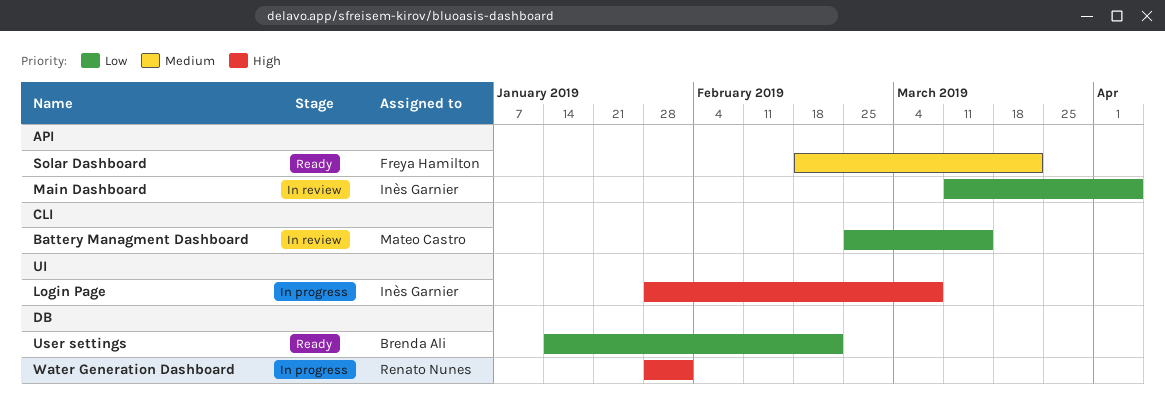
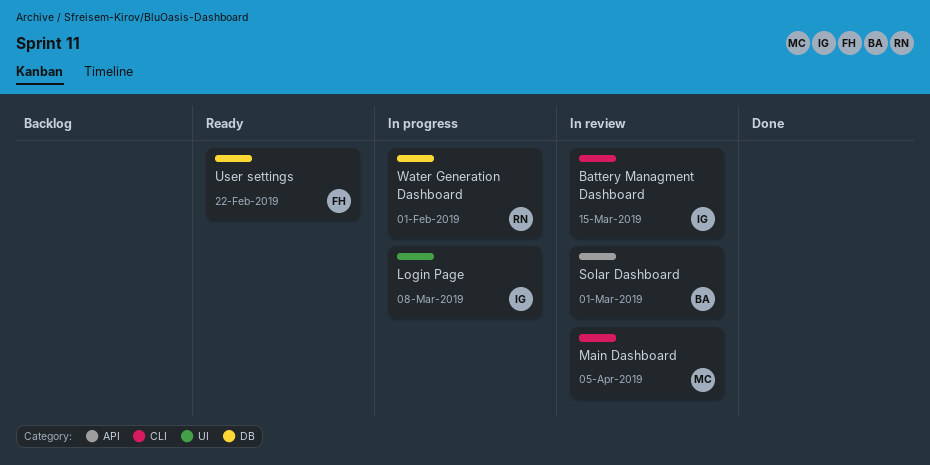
Battery Managment Dashboard, owner: Mateo Castro -> Inès Garnier
Main Dashboard, owner: Inès Garnier -> Mateo Castro
Main Dashboard, label: API -> CLI
Solar Dashboard, status: Ready -> In review
Solar Dashboard, owner: Freya Hamilton -> Brenda Ali
Solar Dashboard, due: Mar 22 -> Mar 1
User settings, owner: Brenda Ali -> Freya Hamilton

